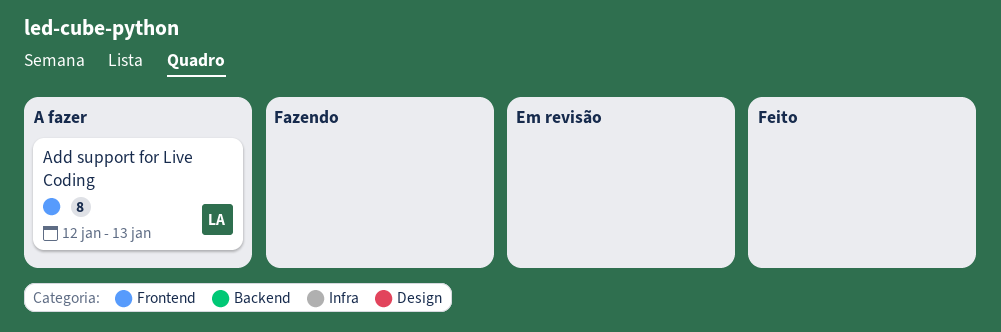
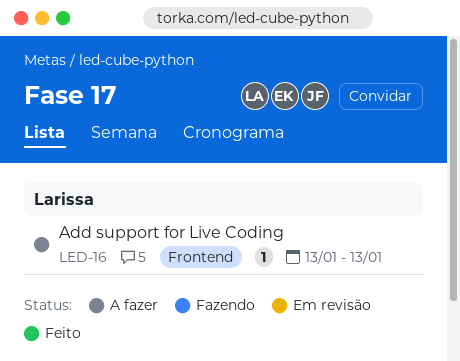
Add support for Live Coding, estimate: 8 -> 1
Add support for Live Coding, start: Jan 12 -> Jan 13

